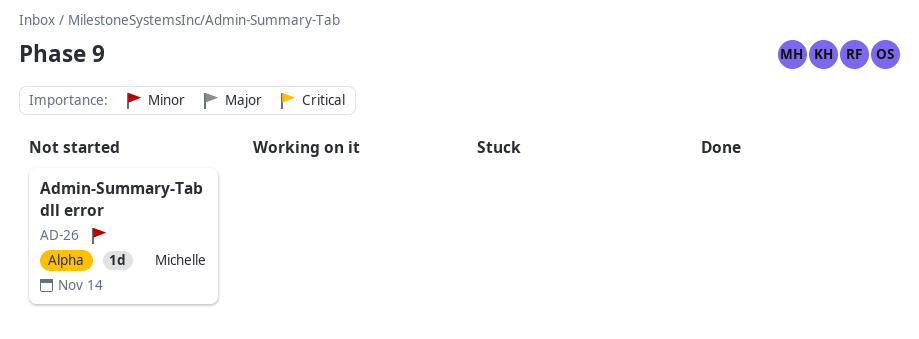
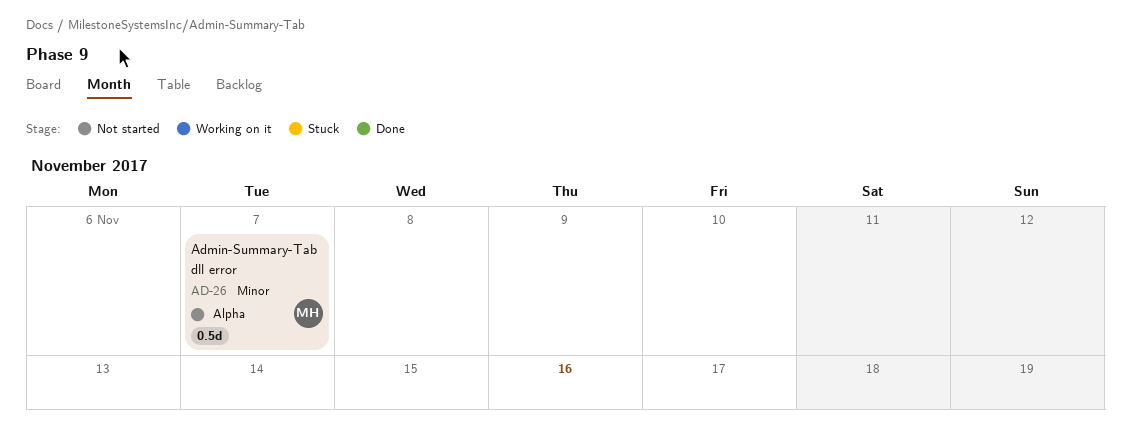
AD-26, estimate: 1d -> 0.5d
AD-26, due: Nov 14 -> Nov 7

